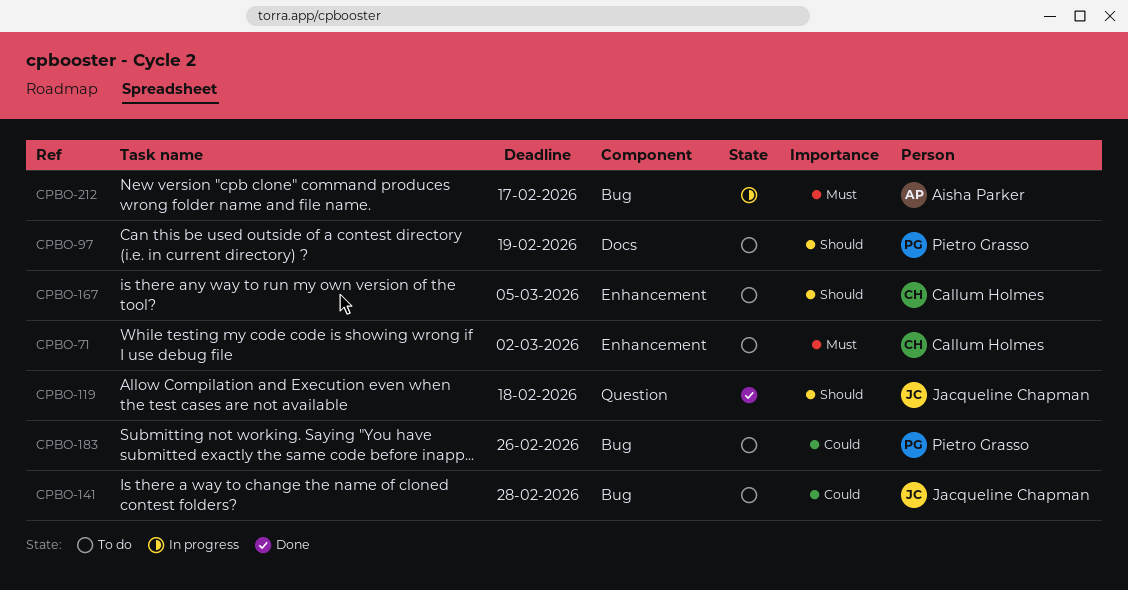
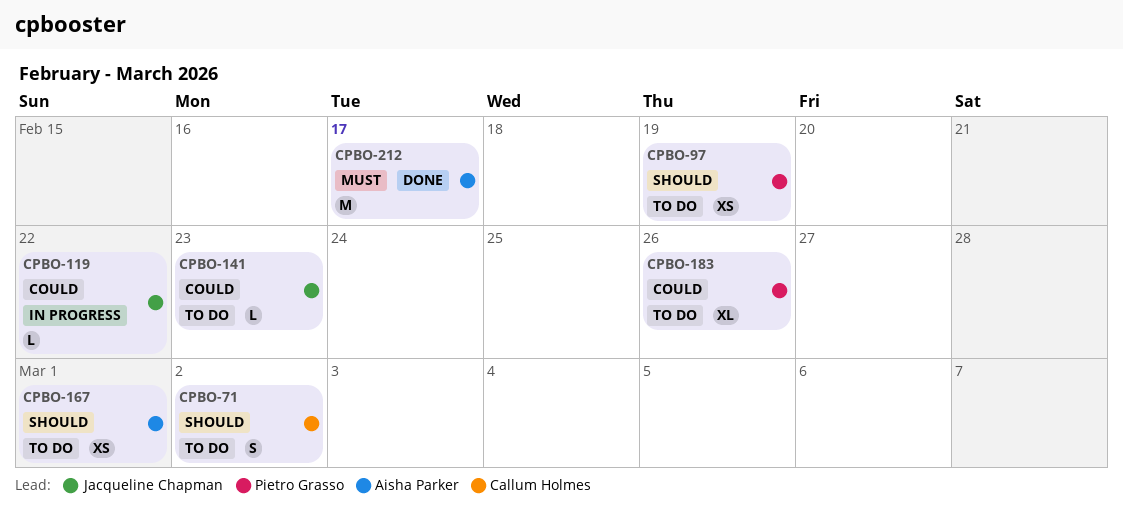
CPBO-71, priority: Must -> Should
CPBO-119, status: Done -> In progress
CPBO-119, priority: Should -> Could
CPBO-119, due: Feb 18 -> Feb 22
CPBO-141, due: Feb 28 -> Feb 23
CPBO-167, owner: Callum Holmes -> Aisha Parker
CPBO-167, due: Mar 5 -> Mar 1
CPBO-212, status: In progress -> Done

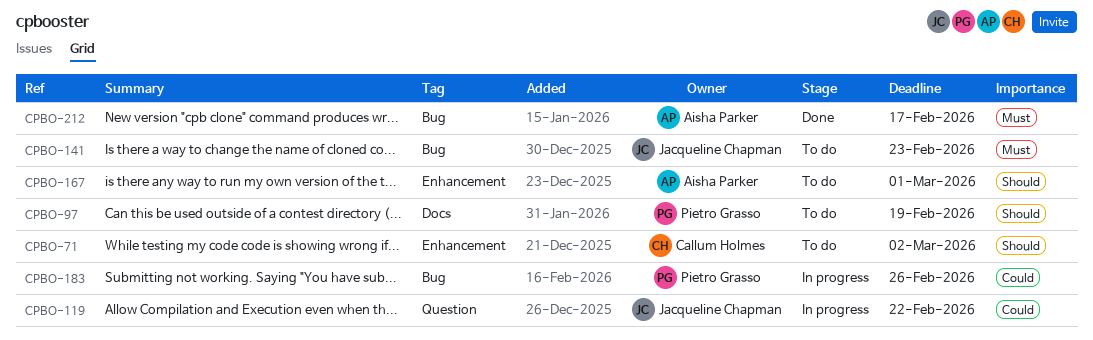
CPBO-141, priority: Could -> Must
CPBO-183, status: To do -> In progress

